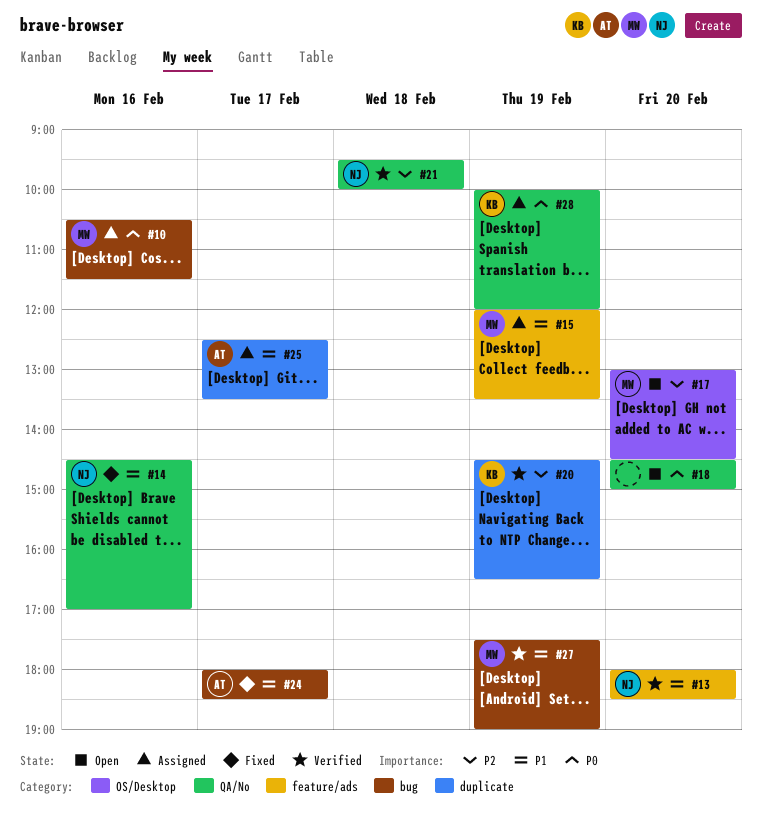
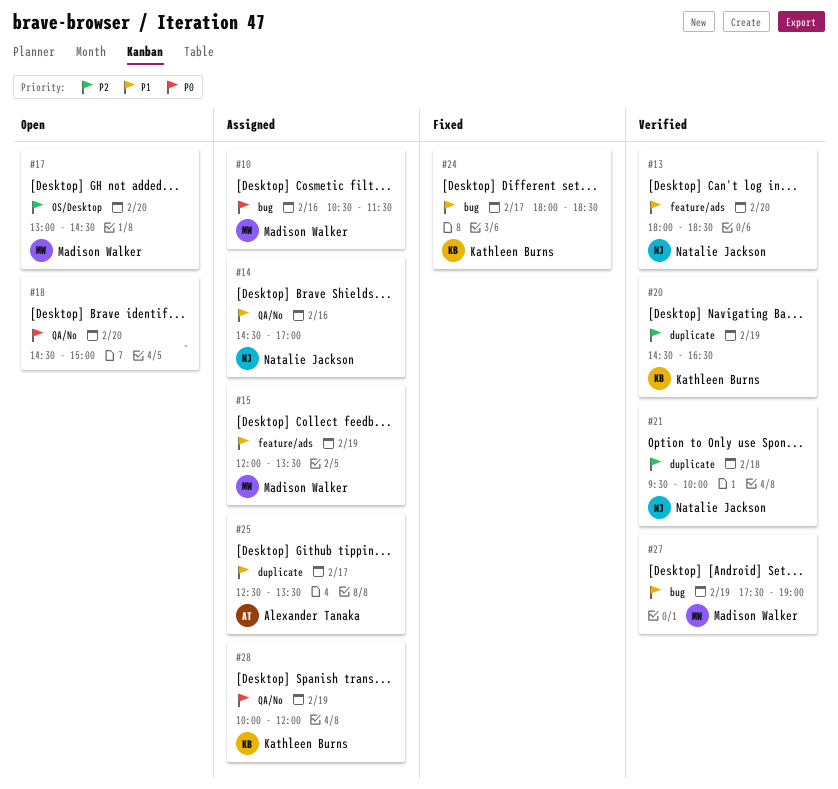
#14, status: Fixed -> Assigned
#21, label: QA/No -> duplicate
#24, owner: Alexander Tanaka -> Kathleen Burns

